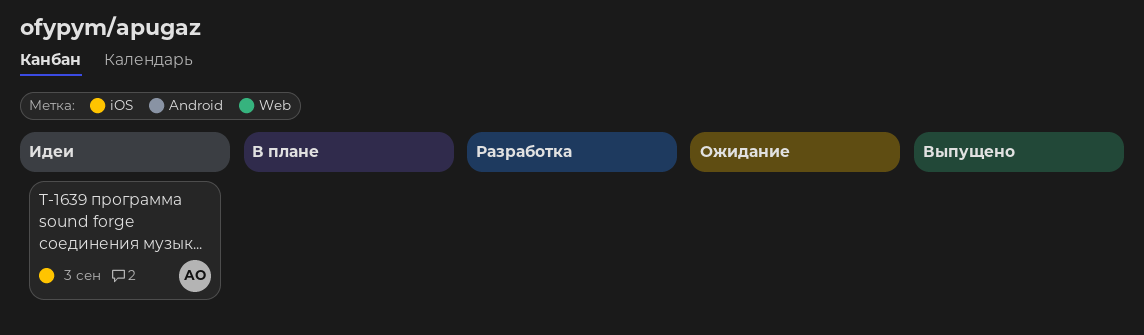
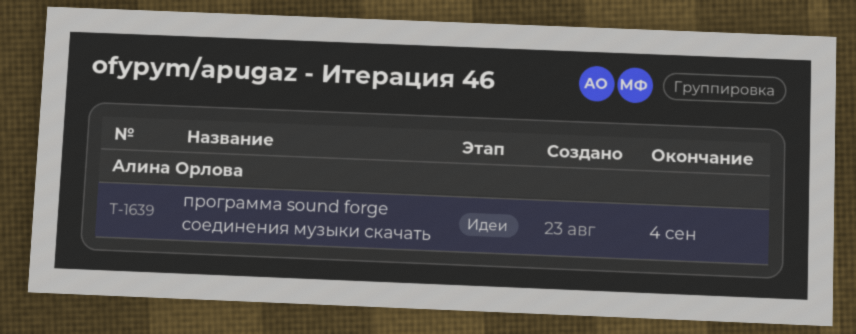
T-1639, due: Sep 3 -> Sep 4

